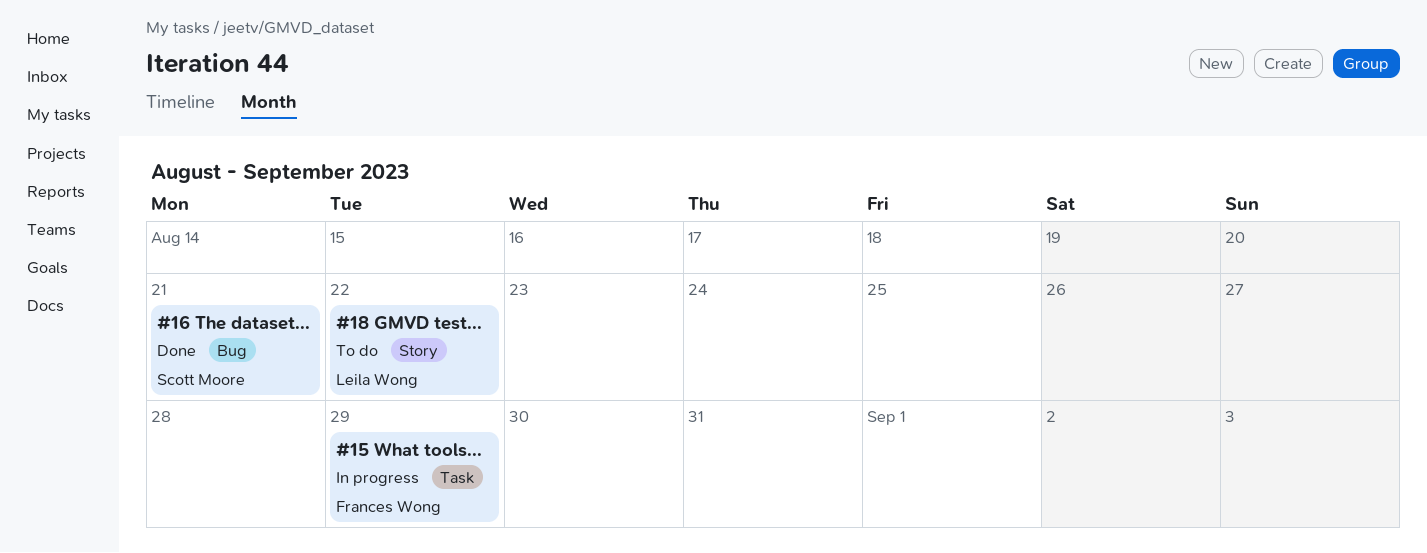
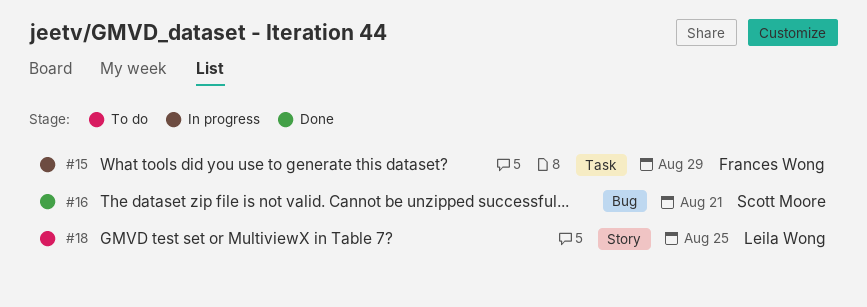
#18, due: Aug 22 -> Aug 25

